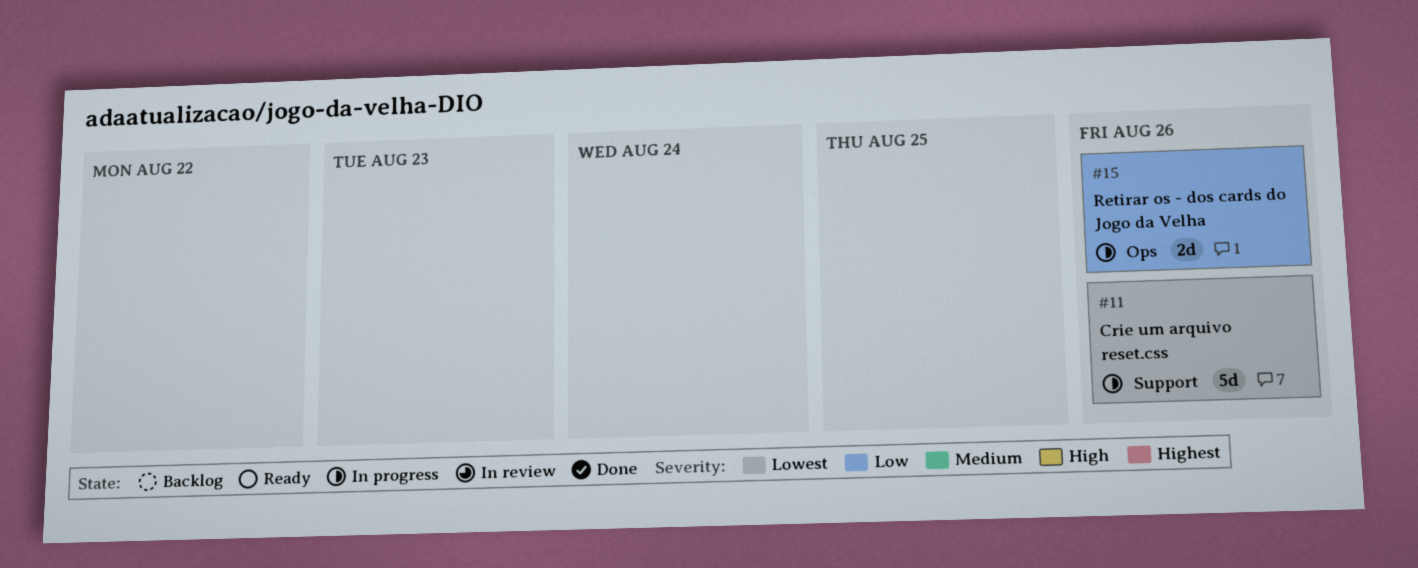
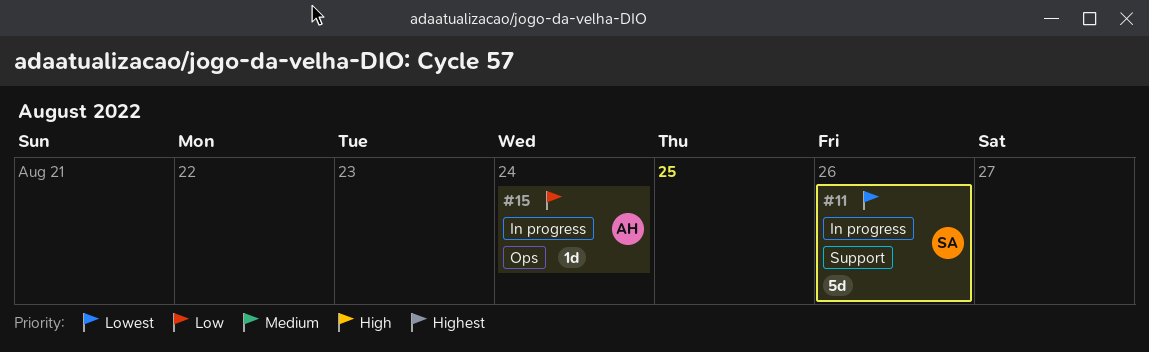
#15, estimate: 2d -> 1d
#15, due: Aug 26 -> Aug 24

